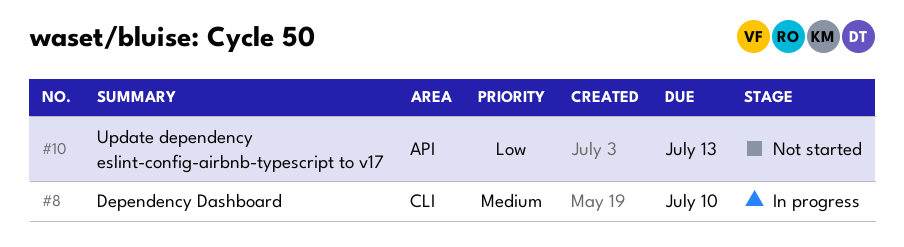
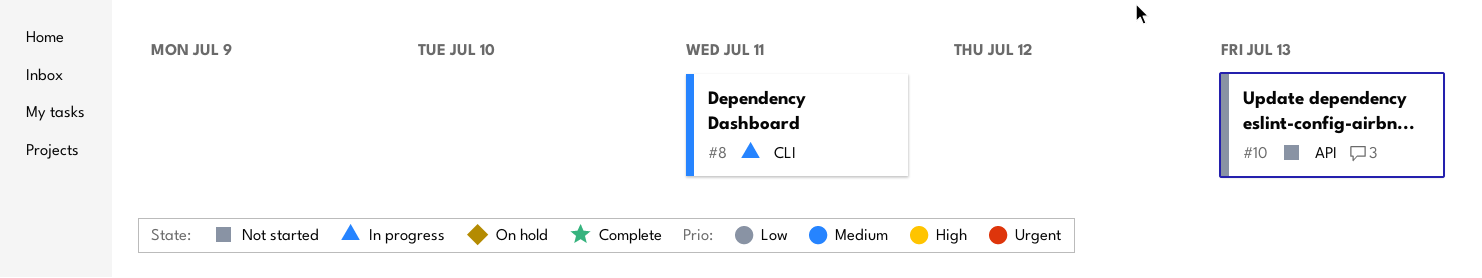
#8, due: Jul 10 -> Jul 11

